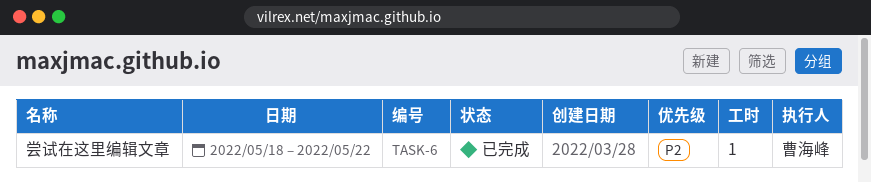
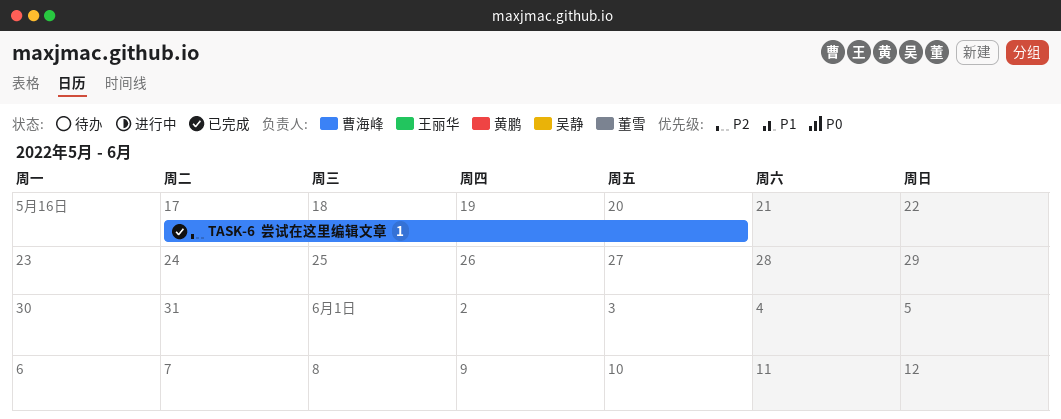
TASK-6, start: May 18 -> May 17
TASK-6, due: May 22 -> May 20

